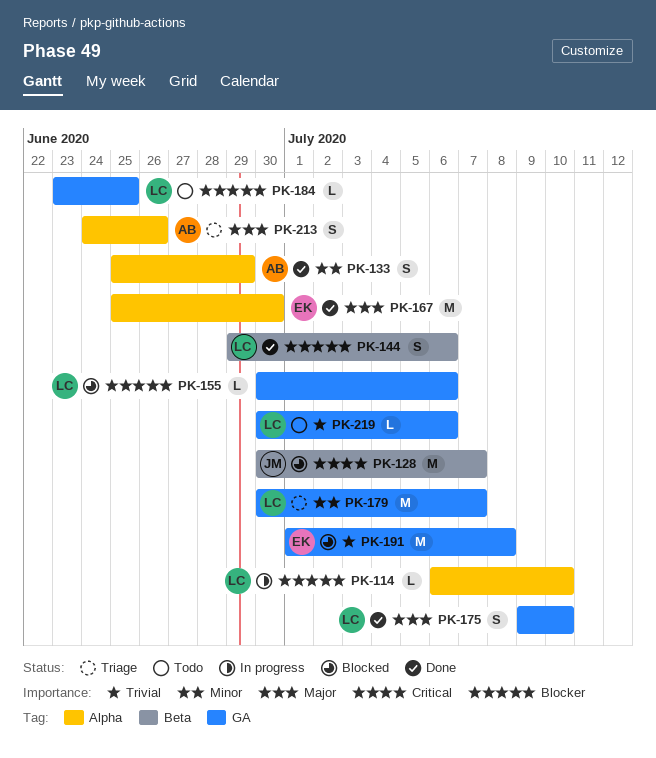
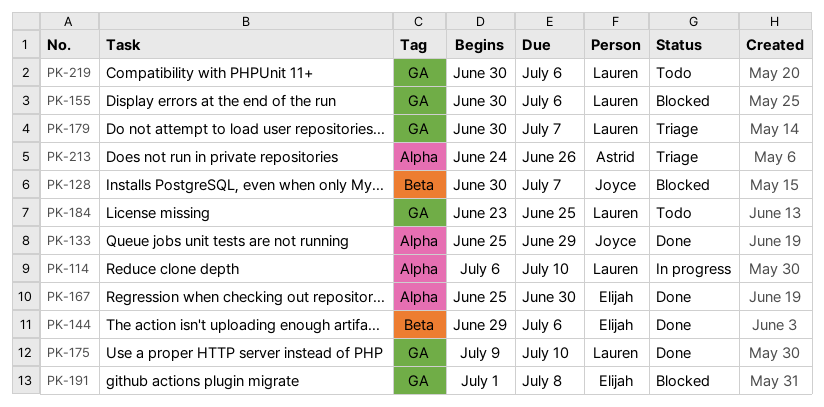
PK-133, owner: Astrid -> Joyce
PK-144, owner: Lauren -> Elijah

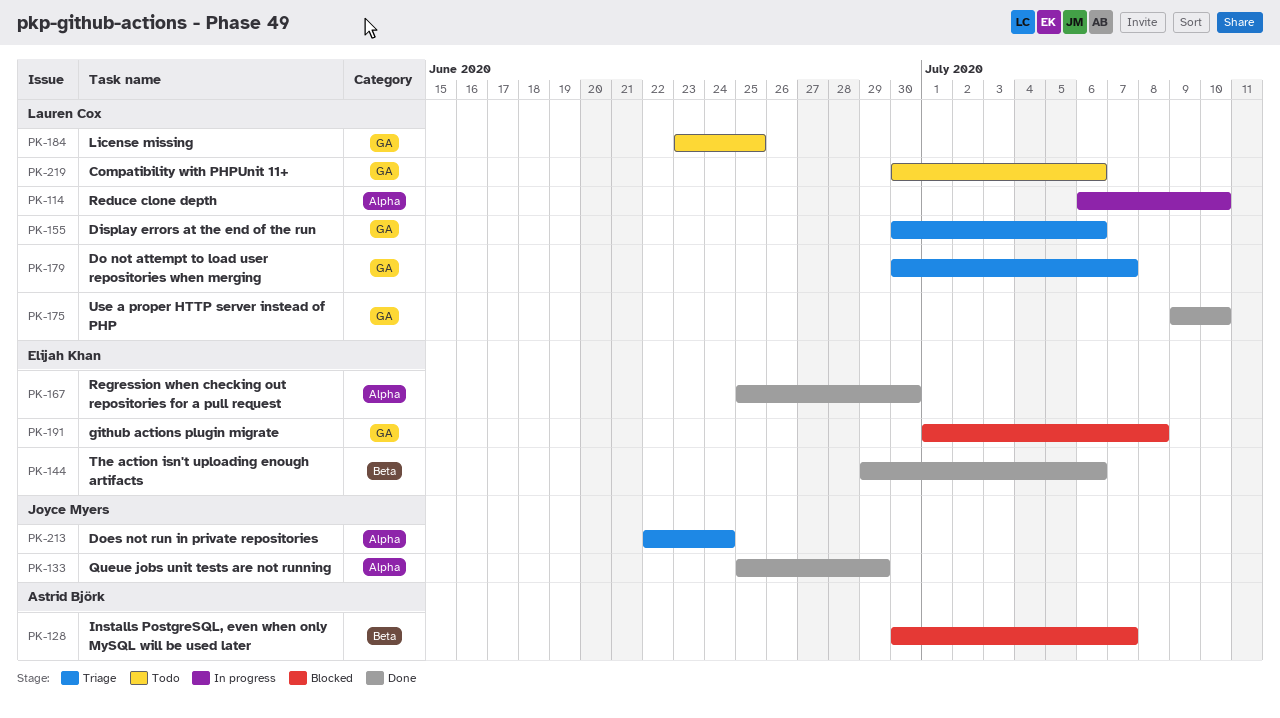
PK-128, owner: Joyce Myers -> Astrid Björk
PK-155, status: Blocked -> Triage
PK-213, owner: Astrid Björk -> Joyce Myers
PK-213, start: Jun 24 -> Jun 22
PK-213, due: Jun 26 -> Jun 24

